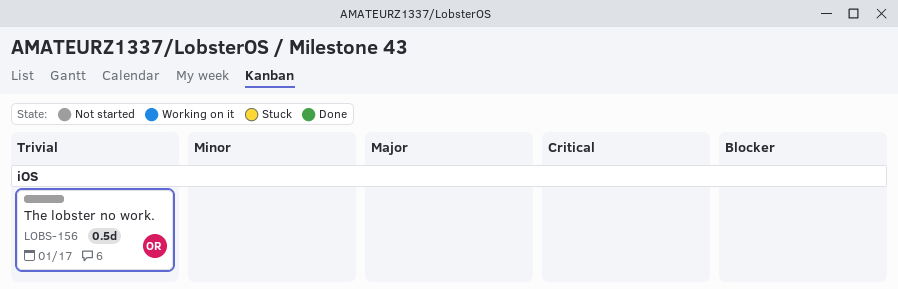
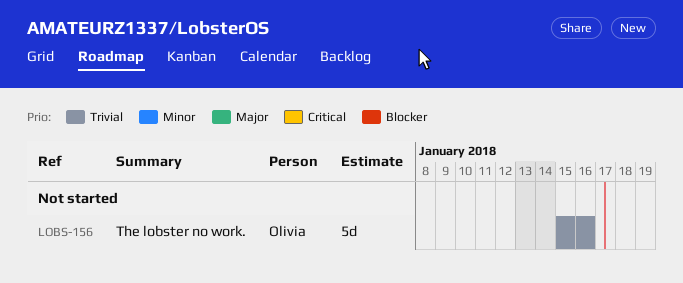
LOBS-156, estimate: 0.5d -> 5d
LOBS-156, due: Jan 17 -> Jan 16

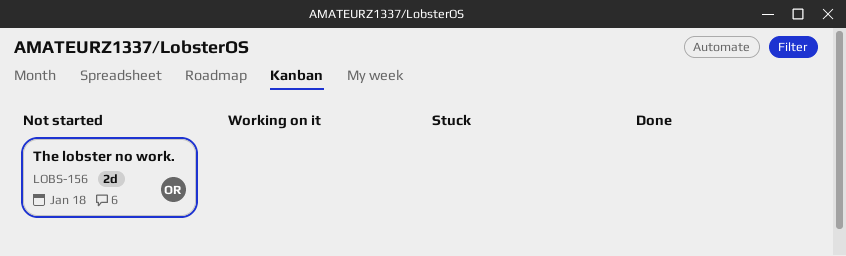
LOBS-156, estimate: 5d -> 2d
LOBS-156, due: Jan 16 -> Jan 18

